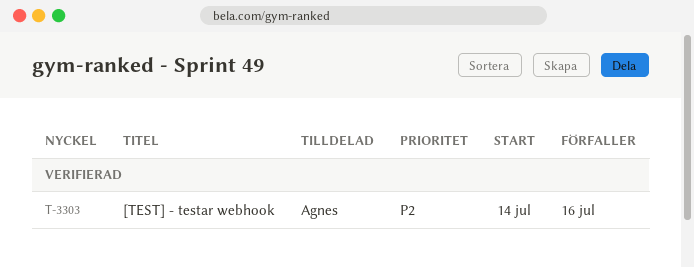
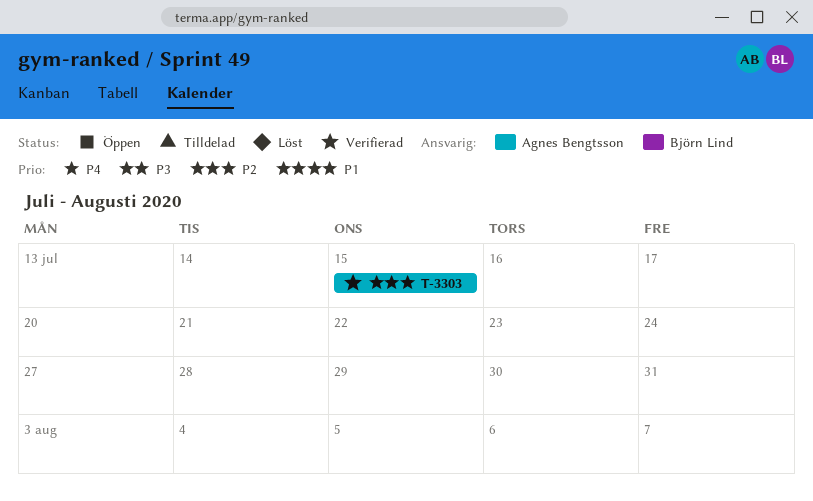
T-3303, start: Jul 14 -> Jul 15
T-3303, due: Jul 16 -> Jul 15

